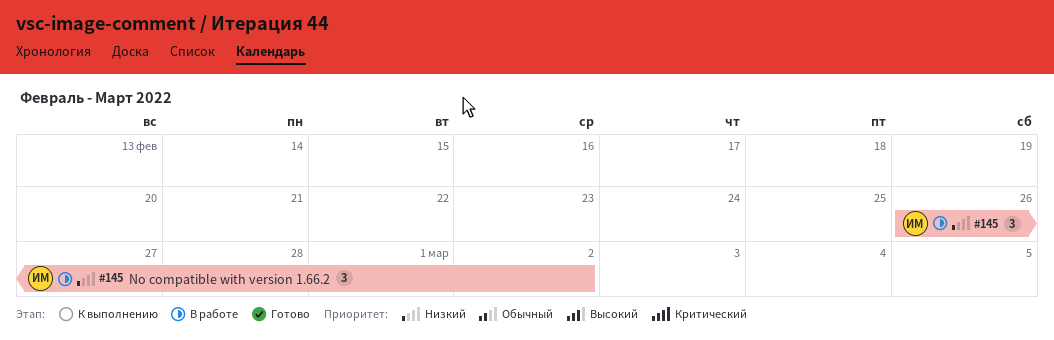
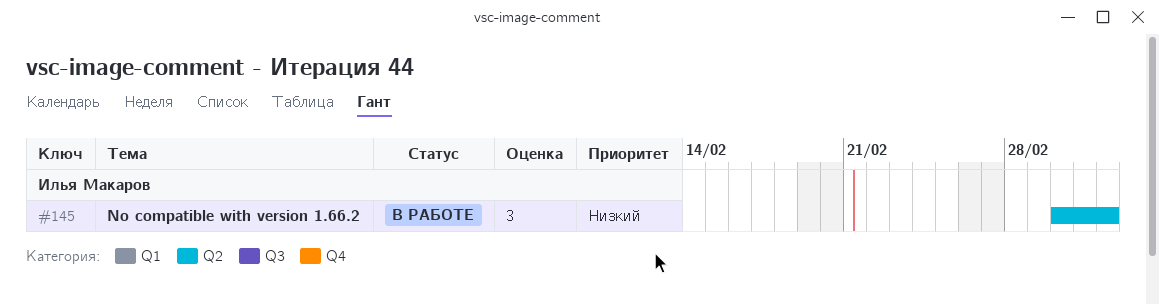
#145, start: Feb 26 -> Mar 2
#145, due: Mar 2 -> Mar 4

